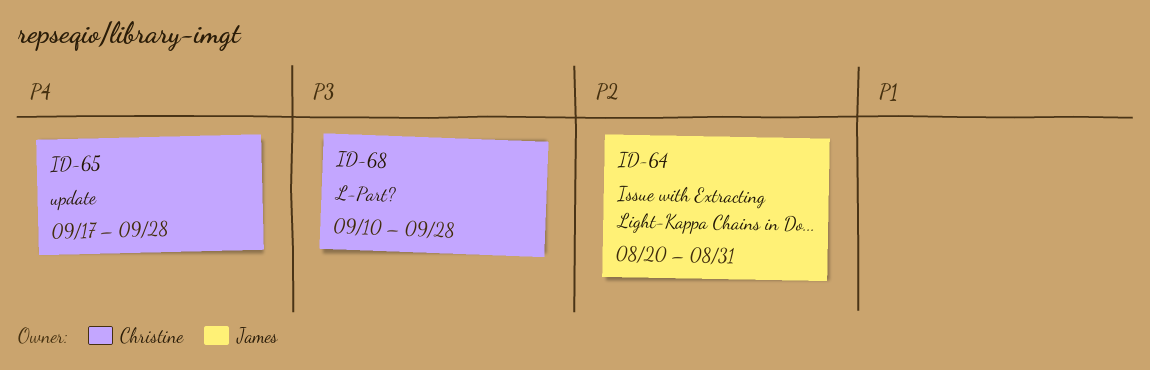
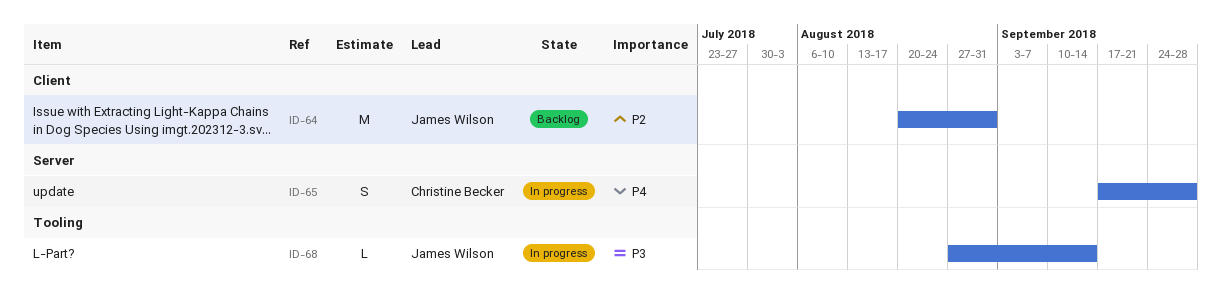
ID-68, owner: Christine Becker -> James Wilson
ID-68, start: Sep 10 -> Aug 27
ID-68, due: Sep 28 -> Sep 14

